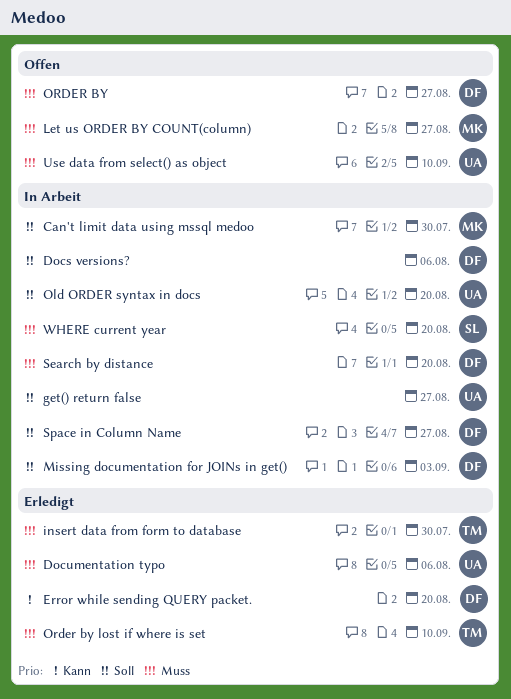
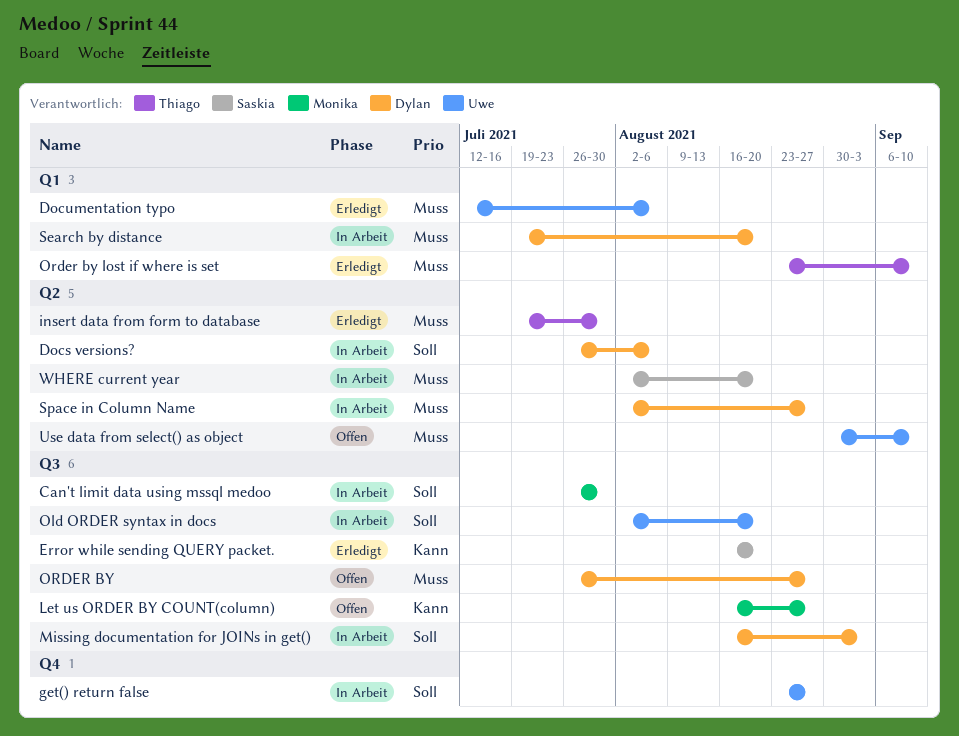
Error while sending QUERY packet., owner: Dylan -> Saskia
Let us ORDER BY COUNT(column), priority: Muss -> Kann
Space in Column Name, priority: Soll -> Muss

